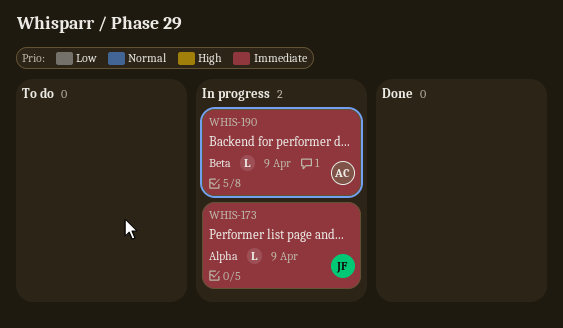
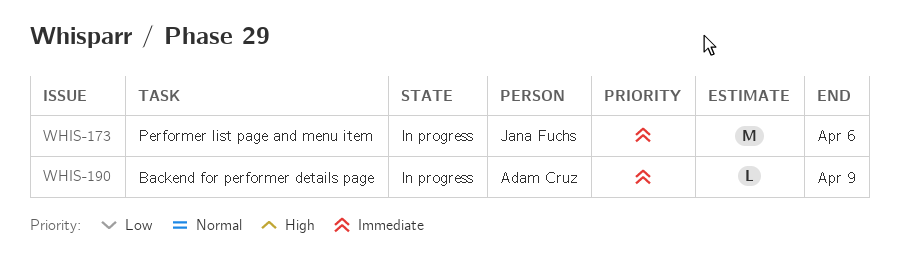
WHIS-173, estimate: L -> M
WHIS-173, due: Apr 9 -> Apr 6

